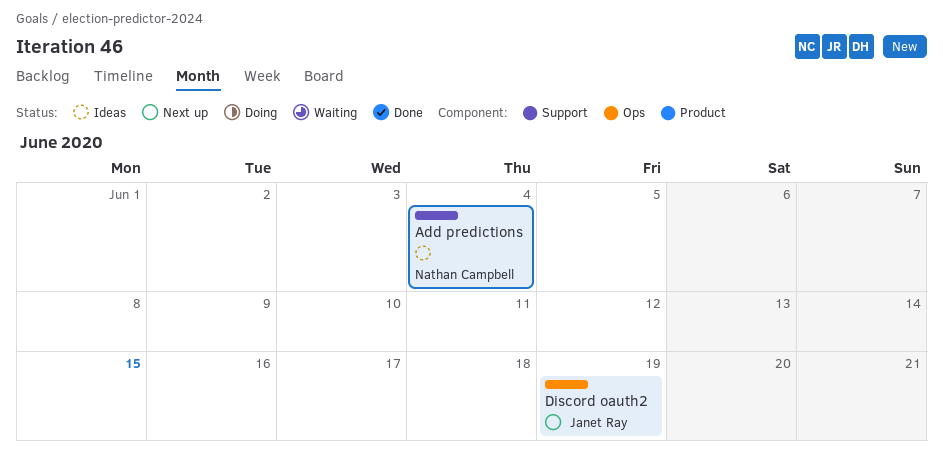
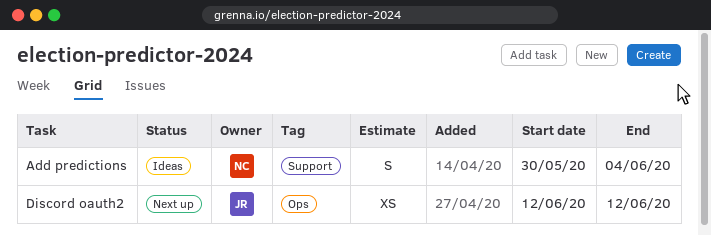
Discord oauth2, due: Jun 19 -> Jun 12

